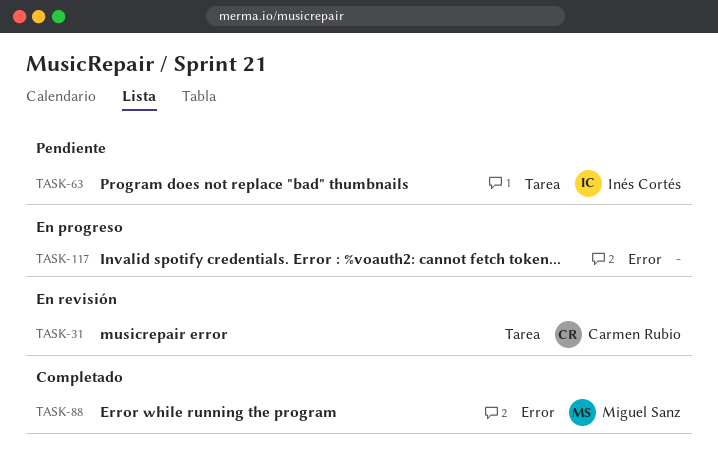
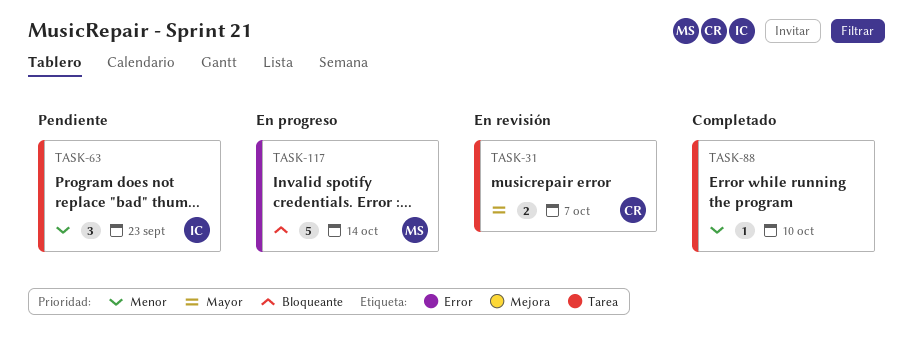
TASK-88, owner: Miguel Sanz -> none
TASK-88, label: Error -> Tarea
TASK-117, owner: none -> Miguel Sanz

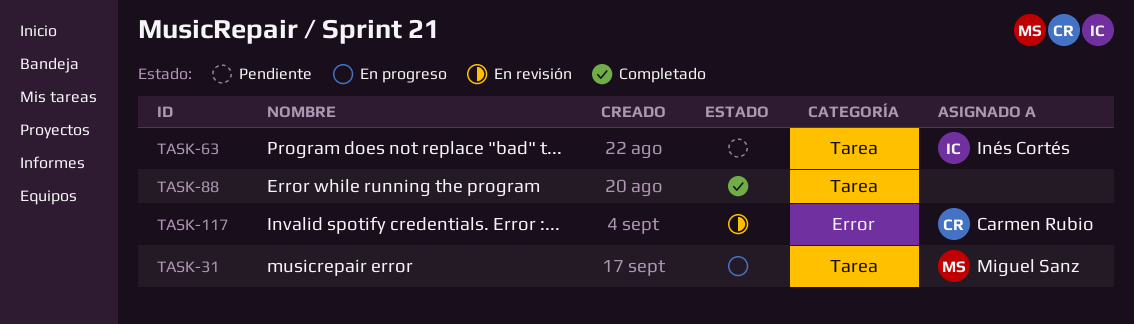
TASK-31, status: En revisión -> En progreso
TASK-31, owner: Carmen Rubio -> Miguel Sanz
TASK-117, status: En progreso -> En revisión
TASK-117, owner: Miguel Sanz -> Carmen Rubio

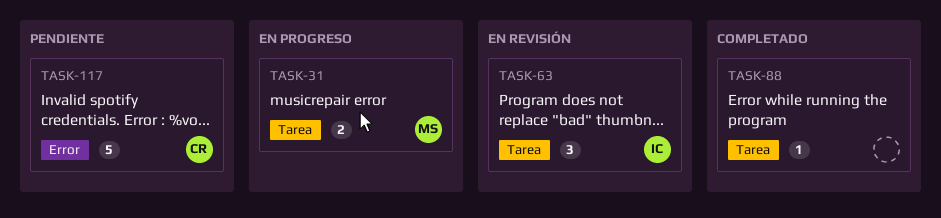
TASK-63, status: Pendiente -> En revisión
TASK-117, status: En revisión -> Pendiente

